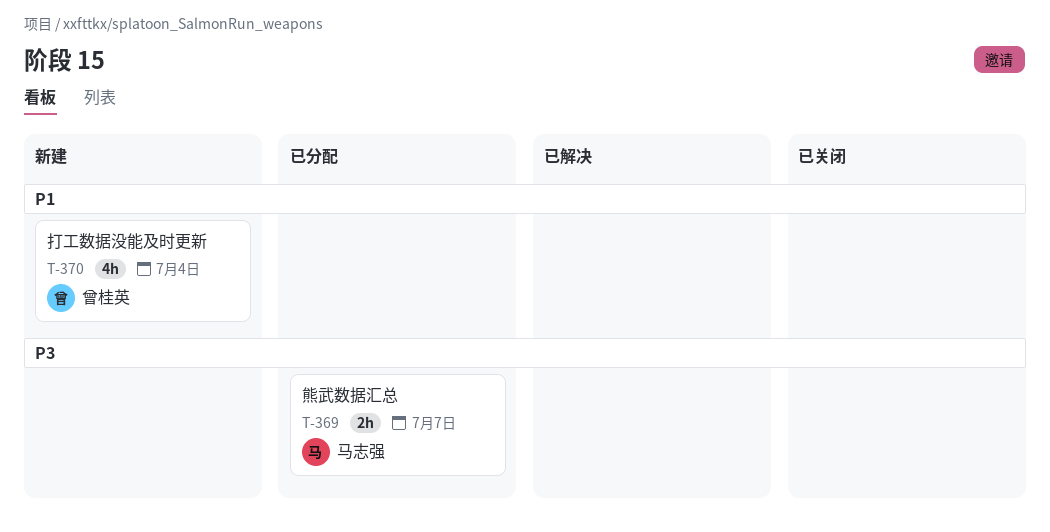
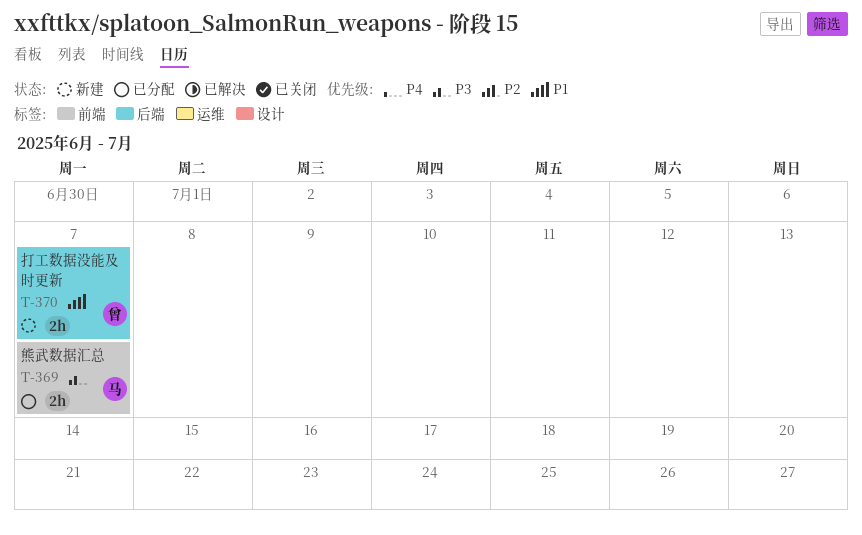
T-370, estimate: 4h -> 2h
T-370, due: Jul 4 -> Jul 7

